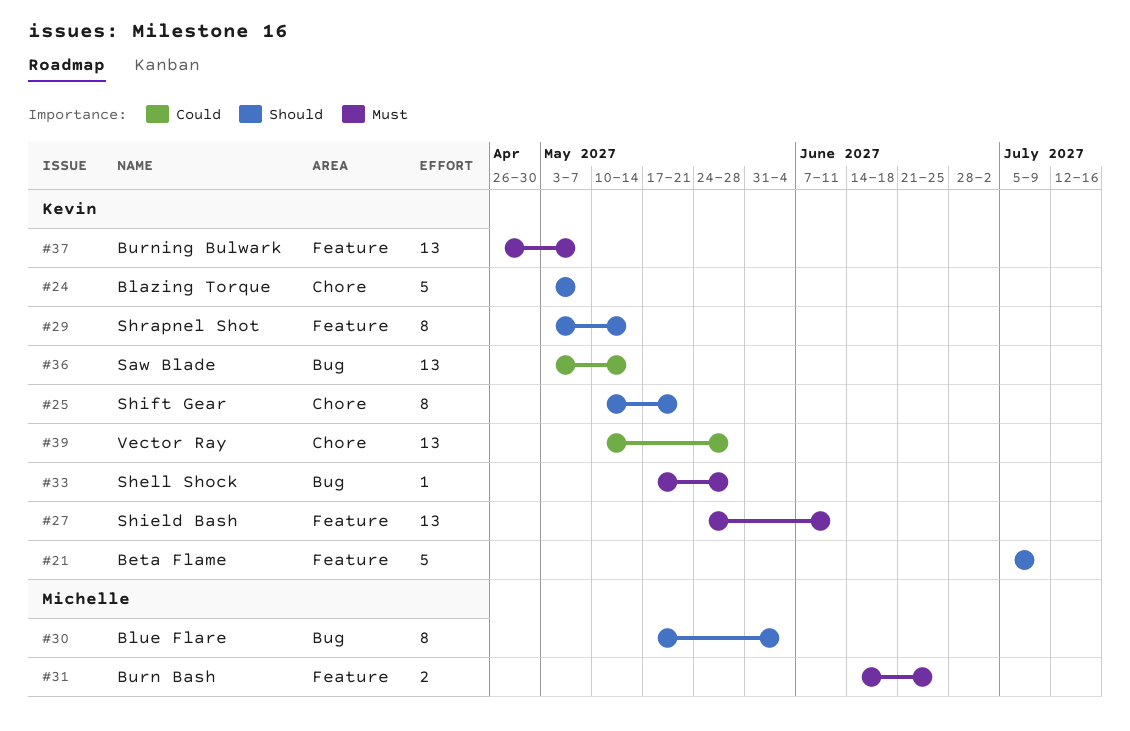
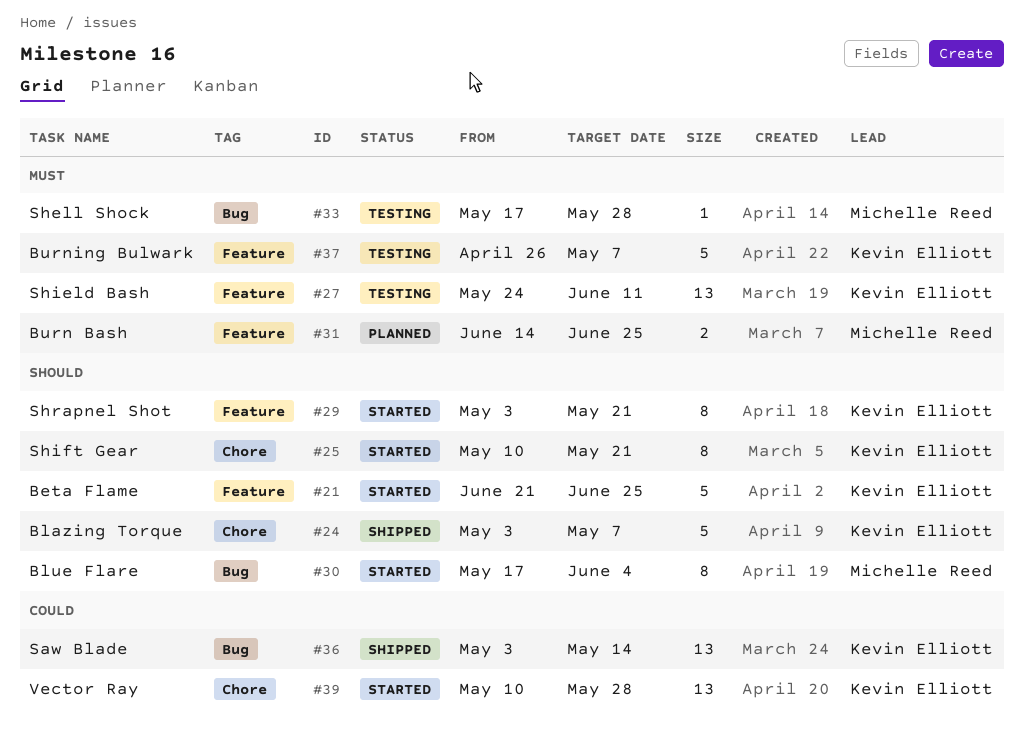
#21, start: Jul 5 -> Jun 21
#21, due: Jul 9 -> Jun 25
#29, due: May 14 -> May 21
#33, owner: Kevin Elliott -> Michelle Reed
#37, estimate: 13 -> 5

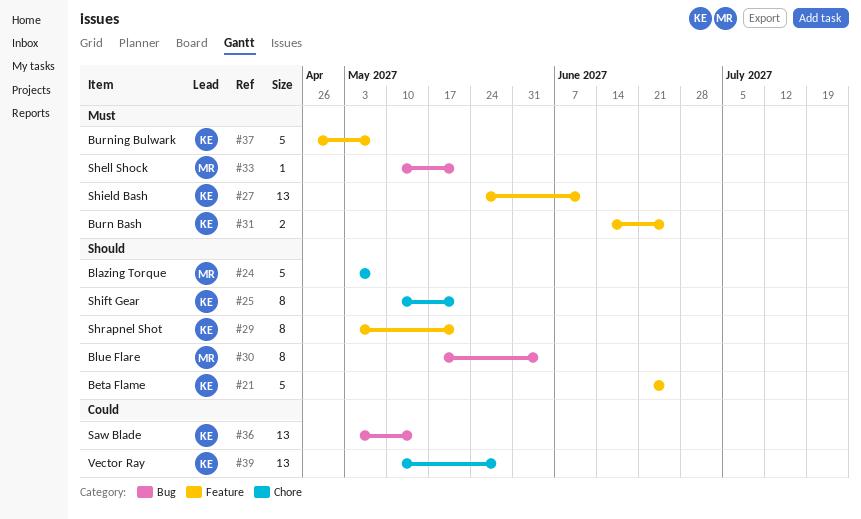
#24, owner: Kevin Elliott -> Michelle Reed
#31, owner: Michelle Reed -> Kevin Elliott
#33, start: May 17 -> May 10
#33, due: May 28 -> May 21

